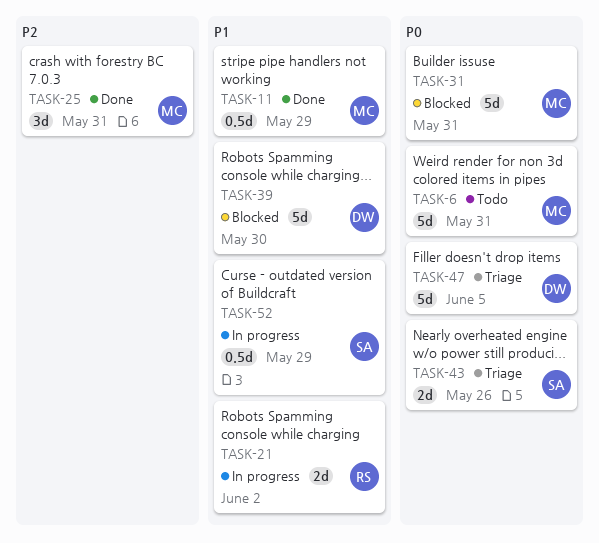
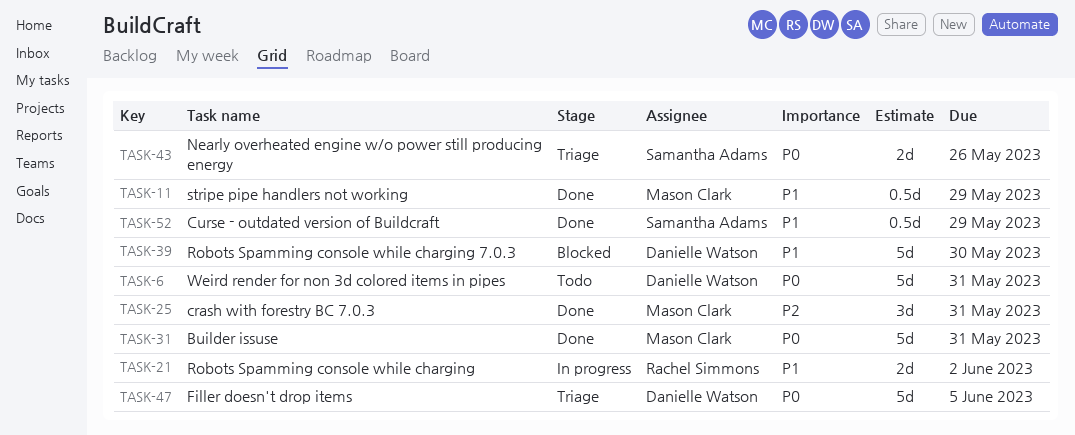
TASK-6, owner: Mason Clark -> Danielle Watson
TASK-31, status: Blocked -> Done
TASK-52, status: In progress -> Done

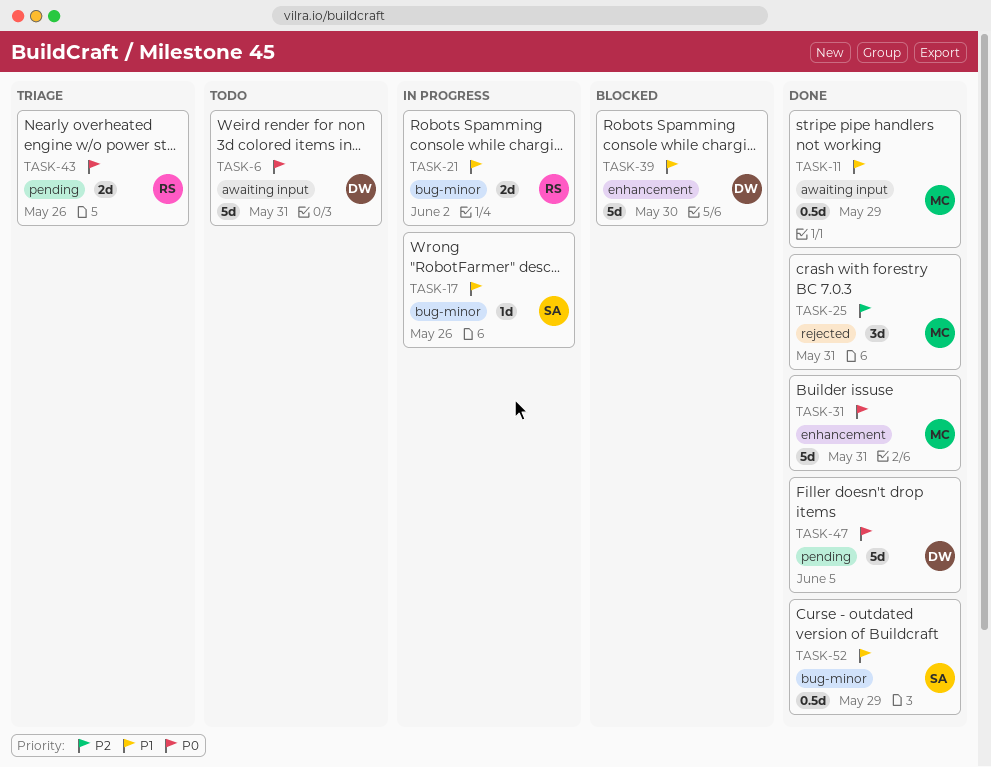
TASK-17: none -> present
TASK-43, owner: Samantha Adams -> Rachel Simmons
TASK-47, status: Triage -> Done

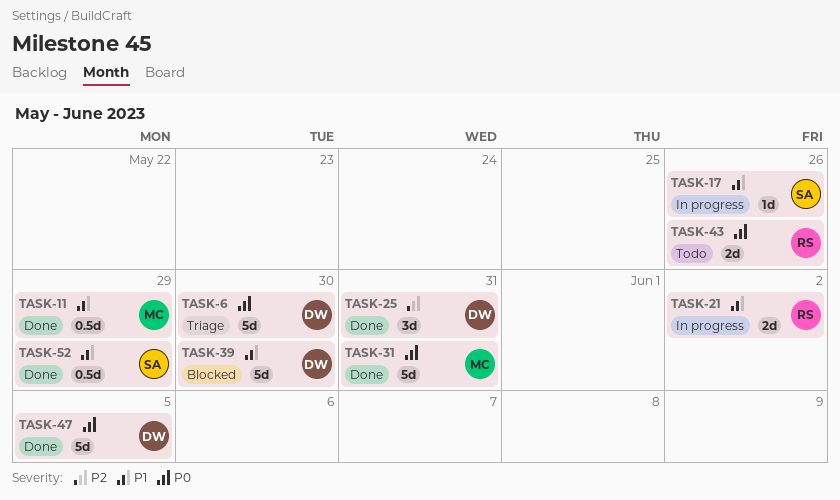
TASK-6, status: Todo -> Triage
TASK-6, due: May 31 -> May 30
TASK-25, owner: MC -> DW
TASK-43, status: Triage -> Todo

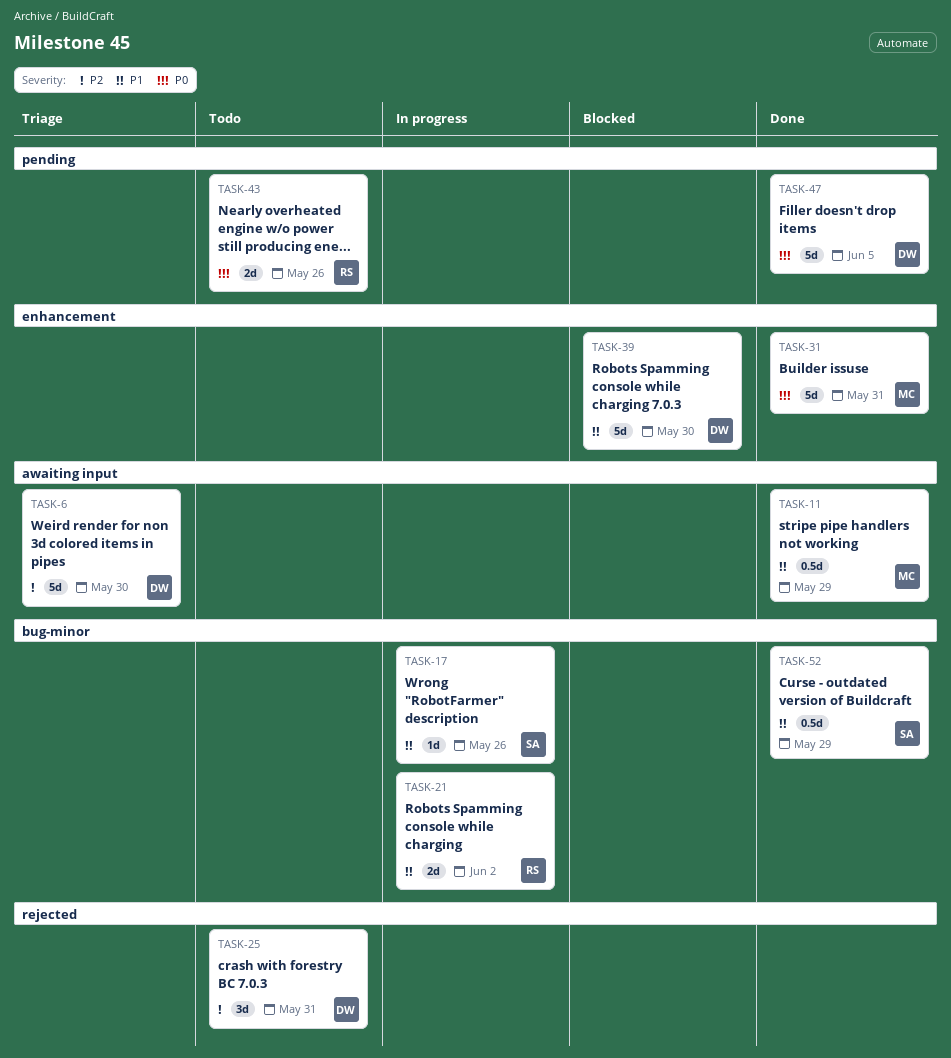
TASK-6, priority: P0 -> P2
TASK-25, status: Done -> Todo

